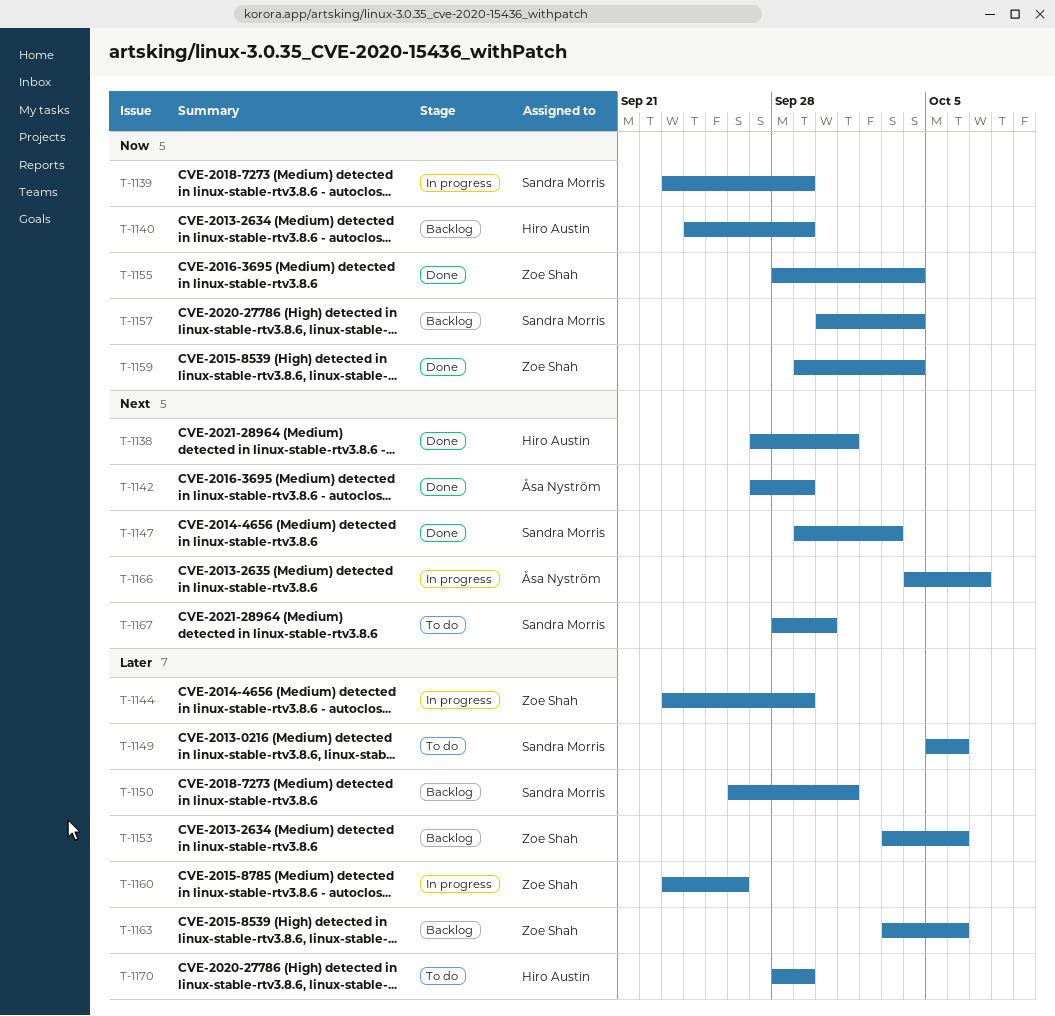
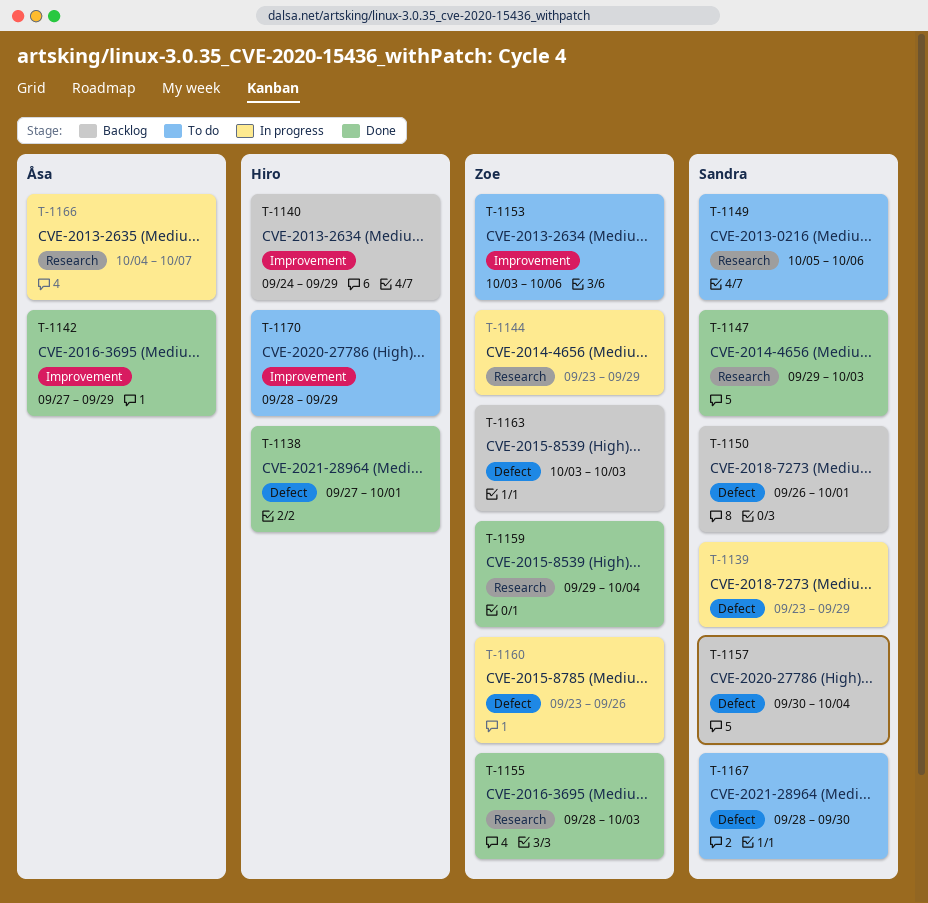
T-1153, status: Backlog -> To do
T-1155, due: Oct 4 -> Oct 3
T-1163, due: Oct 6 -> Oct 3

